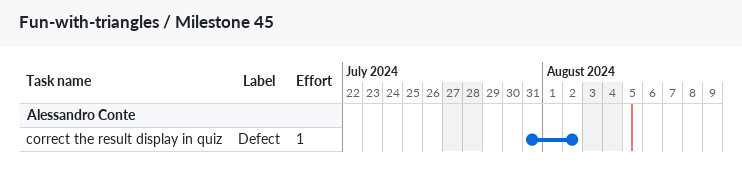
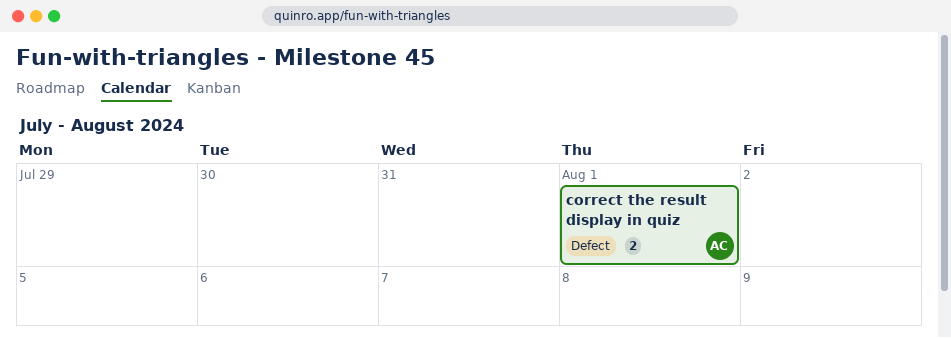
correct the result display in quiz, estimate: 1 -> 2
correct the result display in quiz, due: Aug 2 -> Aug 1

